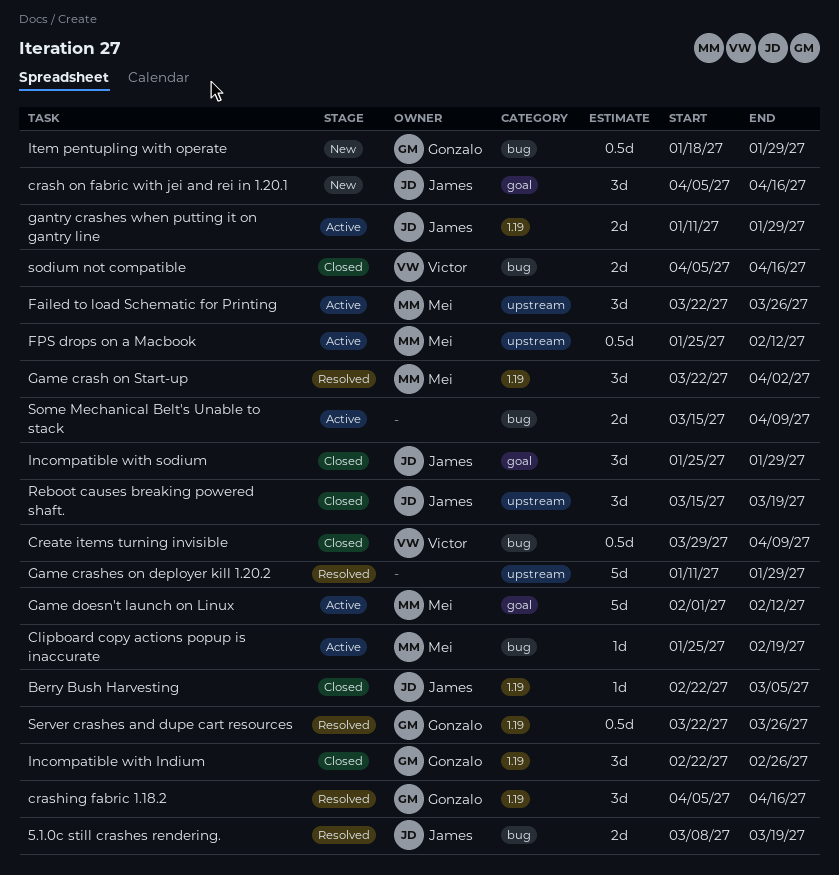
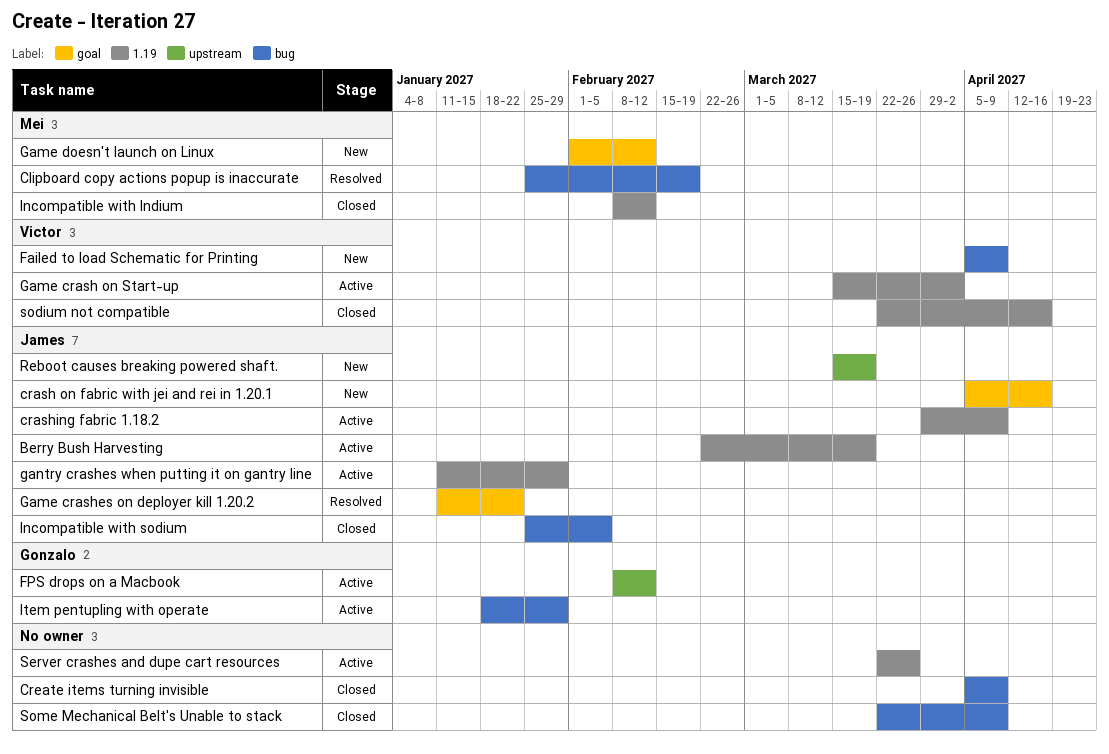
5.1.0c still crashes rendering.: present -> none
Berry Bush Harvesting, status: Closed -> Active
Berry Bush Harvesting, due: Mar 5 -> Mar 19
Clipboard copy actions popup is inaccurate, status: Active -> Resolved
crashing fabric 1.18.2, status: Resolved -> Active
crashing fabric 1.18.2, owner: Gonzalo -> James
crashing fabric 1.18.2, start: Apr 5 -> Mar 29
crashing fabric 1.18.2, due: Apr 16 -> Apr 9
Create items turning invisible, owner: Victor -> none
Create items turning invisible, start: Mar 29 -> Apr 5
Failed to load Schematic for Printing, status: Active -> New
Failed to load Schematic for Printing, owner: Mei -> Victor
Failed to load Schematic for Printing, label: upstream -> bug
Failed to load Schematic for Printing, start: Mar 22 -> Apr 5
Failed to load Schematic for Printing, due: Mar 26 -> Apr 9
FPS drops on a Macbook, owner: Mei -> Gonzalo
FPS drops on a Macbook, start: Jan 25 -> Feb 8
Game crash on Start-up, status: Resolved -> Active
Game crash on Start-up, owner: Mei -> Victor
Game crash on Start-up, start: Mar 22 -> Mar 15
Game crashes on deployer kill 1.20.2, owner: none -> James
Game crashes on deployer kill 1.20.2, label: upstream -> goal
Game crashes on deployer kill 1.20.2, due: Jan 29 -> Jan 22
Game doesn't launch on Linux, status: Active -> New
Incompatible with Indium, owner: Gonzalo -> Mei
Incompatible with Indium, start: Feb 22 -> Feb 8
Incompatible with Indium, due: Feb 26 -> Feb 12
Incompatible with sodium, label: goal -> bug
Incompatible with sodium, due: Jan 29 -> Feb 5
Item pentupling with operate, status: New -> Active
Reboot causes breaking powered shaft., status: Closed -> New
Server crashes and dupe cart resources, status: Resolved -> Active
Server crashes and dupe cart resources, owner: Gonzalo -> none
sodium not compatible, label: bug -> 1.19
sodium not compatible, start: Apr 5 -> Mar 22
Some Mechanical Belt's Unable to stack, status: Active -> Closed
Some Mechanical Belt's Unable to stack, start: Mar 15 -> Mar 22

